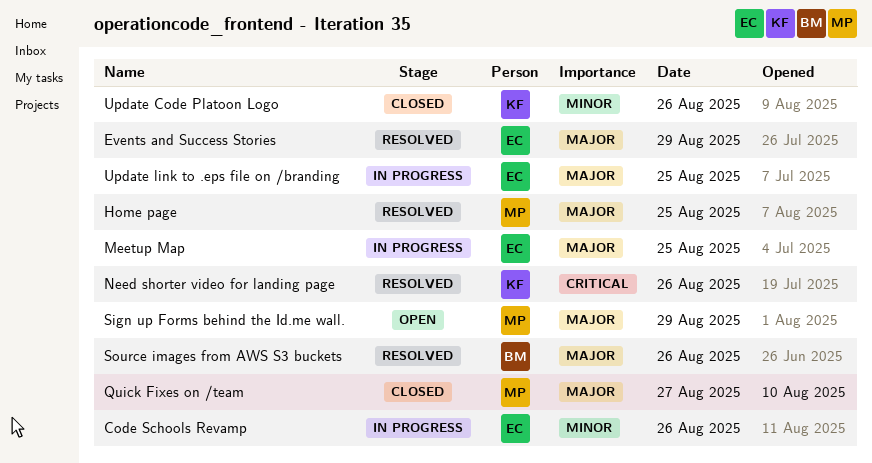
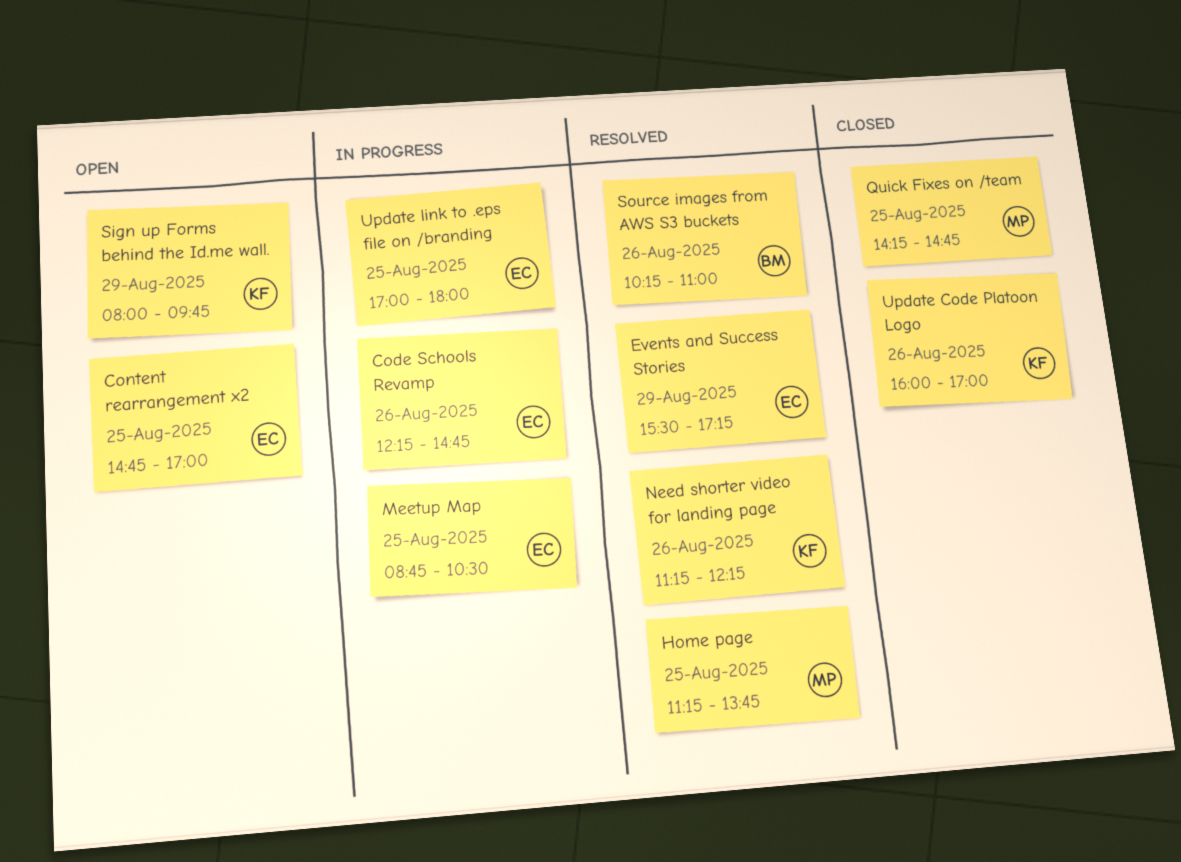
Content rearrangement x2: none -> present
Quick Fixes on /team, day: Aug 27 -> Aug 25
Sign up Forms behind the Id.me wall., owner: MP -> KF

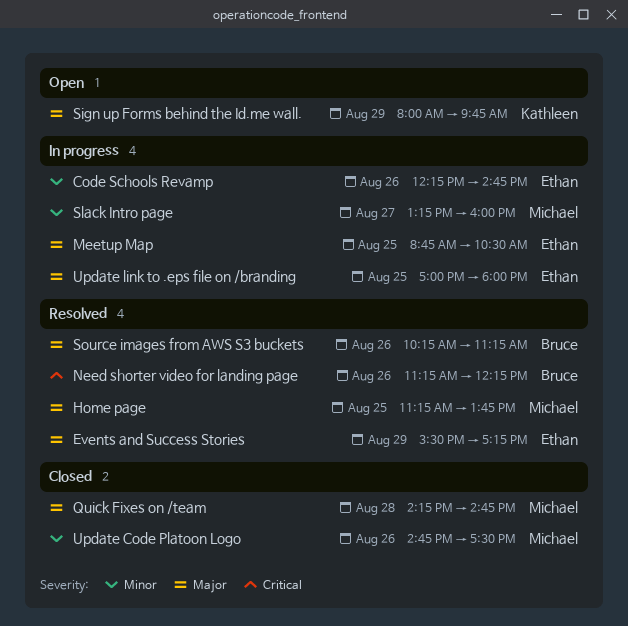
Content rearrangement x2: present -> none
Need shorter video for landing page, owner: Kathleen -> Bruce
Quick Fixes on /team, day: Aug 25 -> Aug 28
Slack Intro page: none -> present
Source images from AWS S3 buckets, ends: 11:00 -> 11:15
Update Code Platoon Logo, owner: Kathleen -> Michael
Update Code Platoon Logo, begins: 16:00 -> 14:45
Update Code Platoon Logo, ends: 17:00 -> 17:30

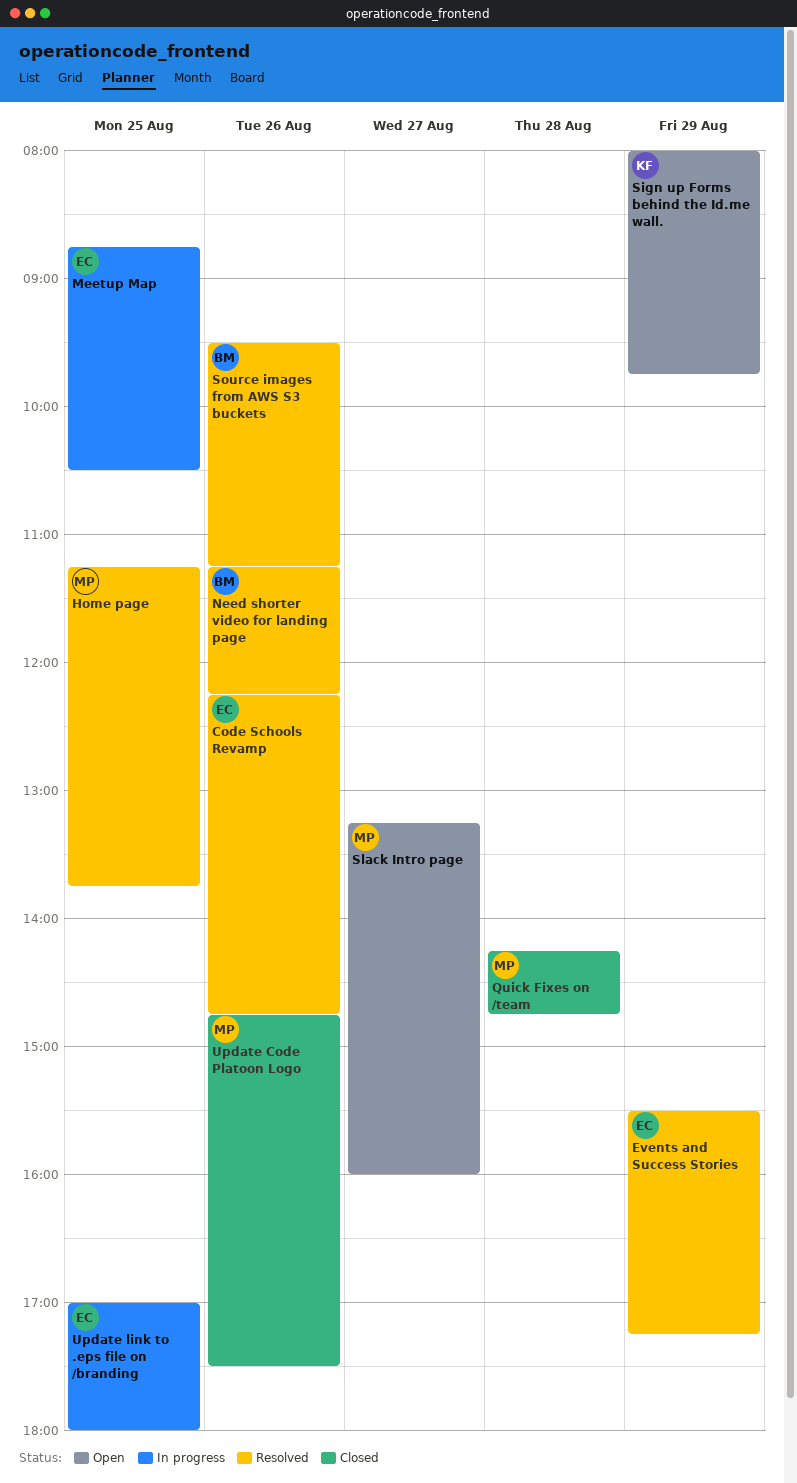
Code Schools Revamp, status: In progress -> Resolved
Slack Intro page, status: In progress -> Open
Source images from AWS S3 buckets, begins: 10:15 -> 09:30

